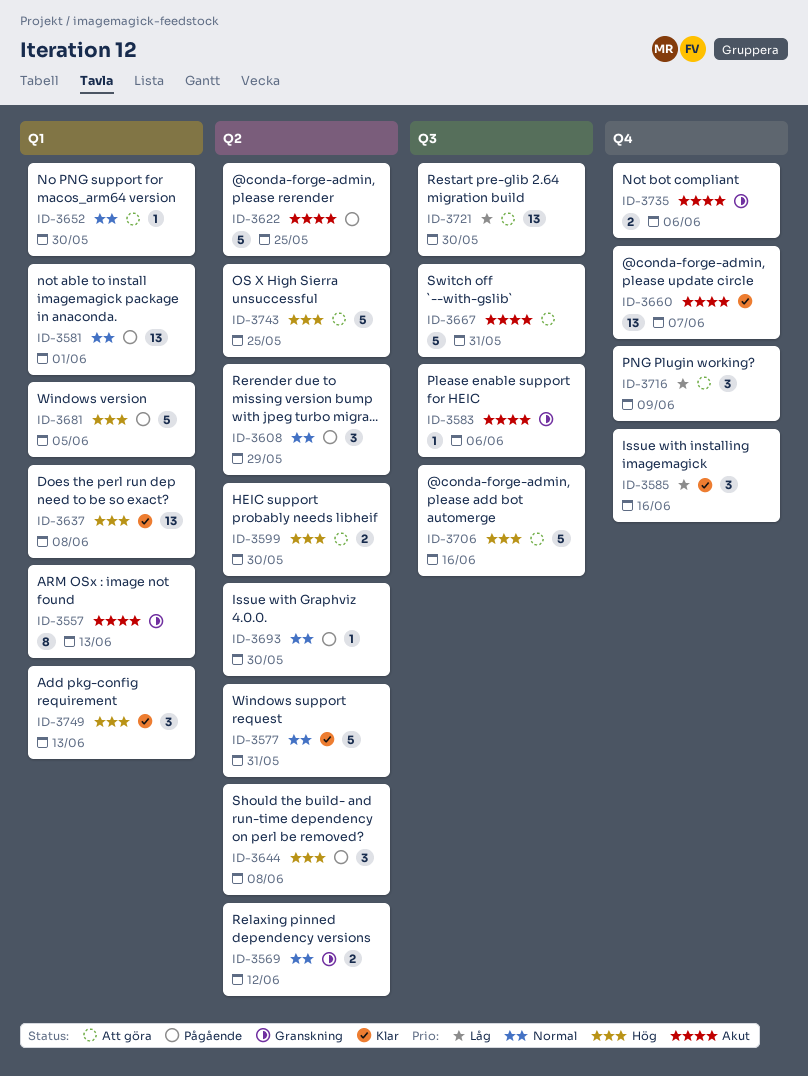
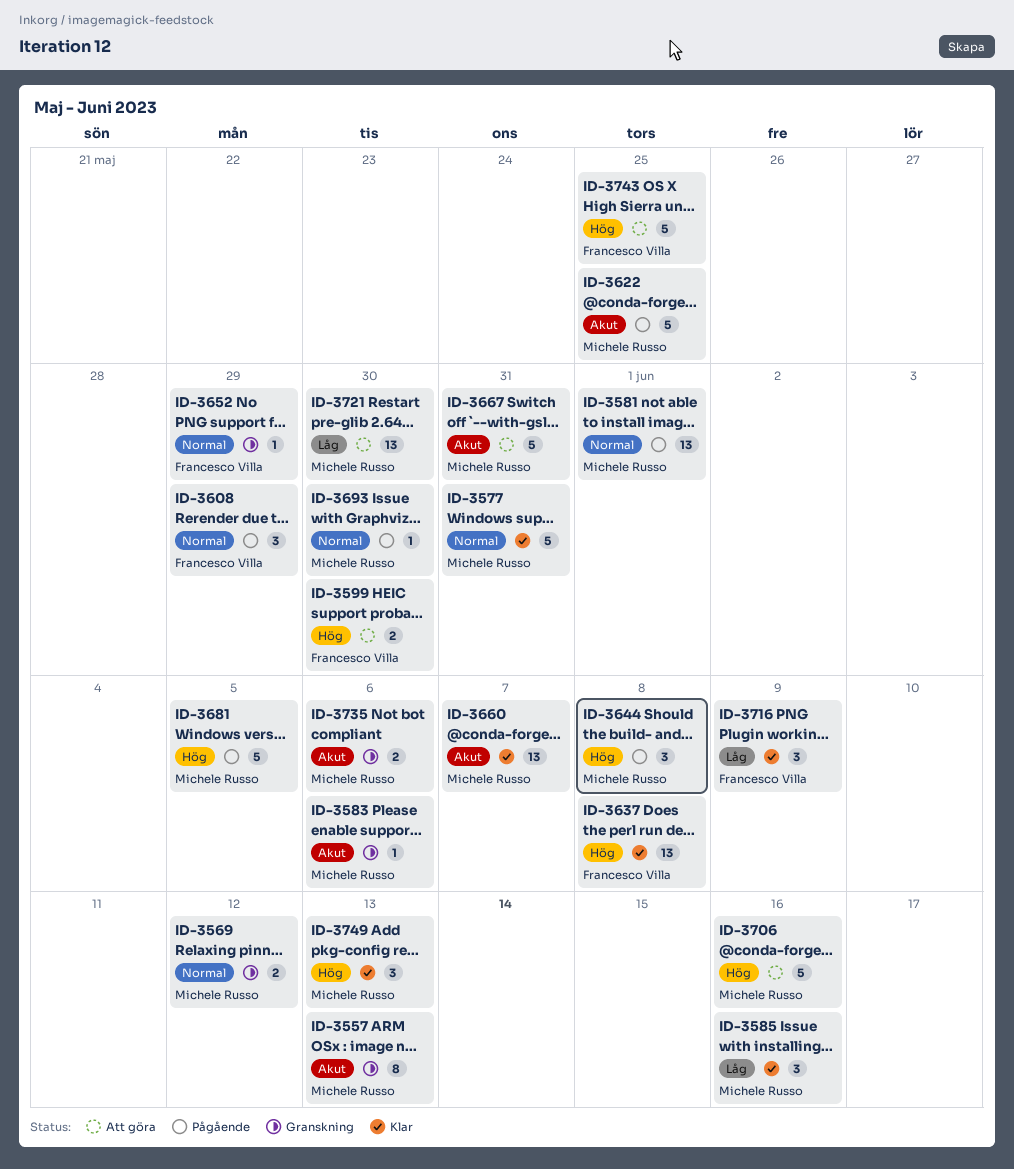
ID-3652, status: Att göra -> Granskning
ID-3652, due: May 30 -> May 29
ID-3716, status: Att göra -> Klar

